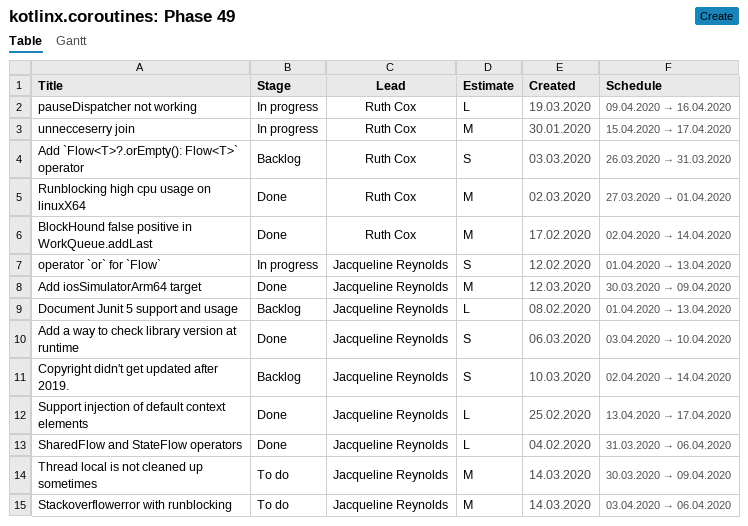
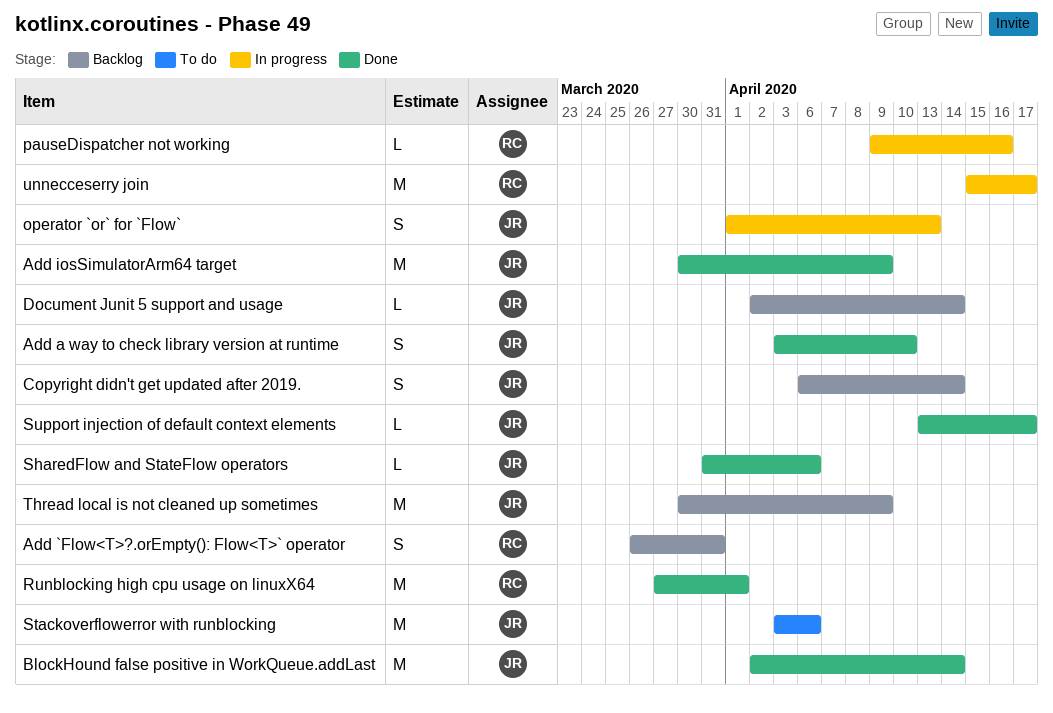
BlockHound false positive in WorkQueue.addLast, owner: Ruth Cox -> Jacqueline Reynolds
Copyright didn't get updated after 2019., start: Apr 2 -> Apr 6
Document Junit 5 support and usage, start: Apr 1 -> Apr 2
Document Junit 5 support and usage, due: Apr 13 -> Apr 14
Thread local is not cleaned up sometimes, status: To do -> Backlog

